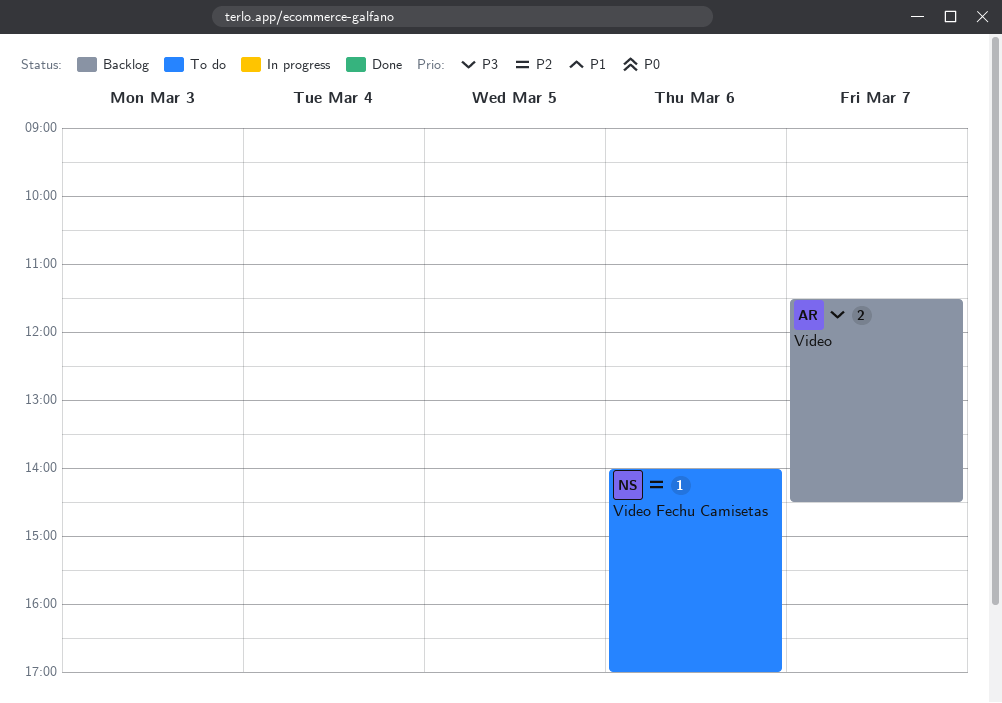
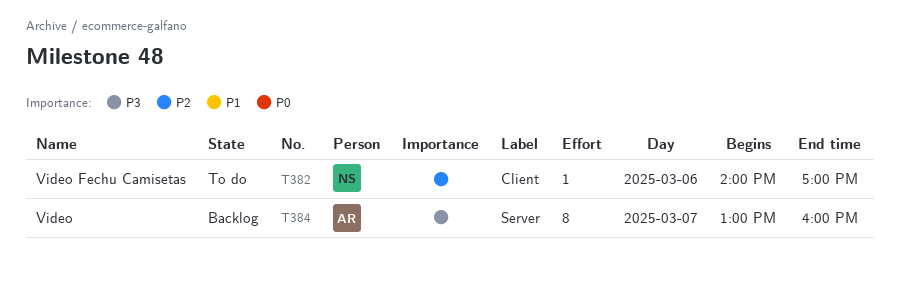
Video, estimate: 2 -> 8
Video, begins: 11:30 -> 13:00
Video, ends: 14:30 -> 16:00

